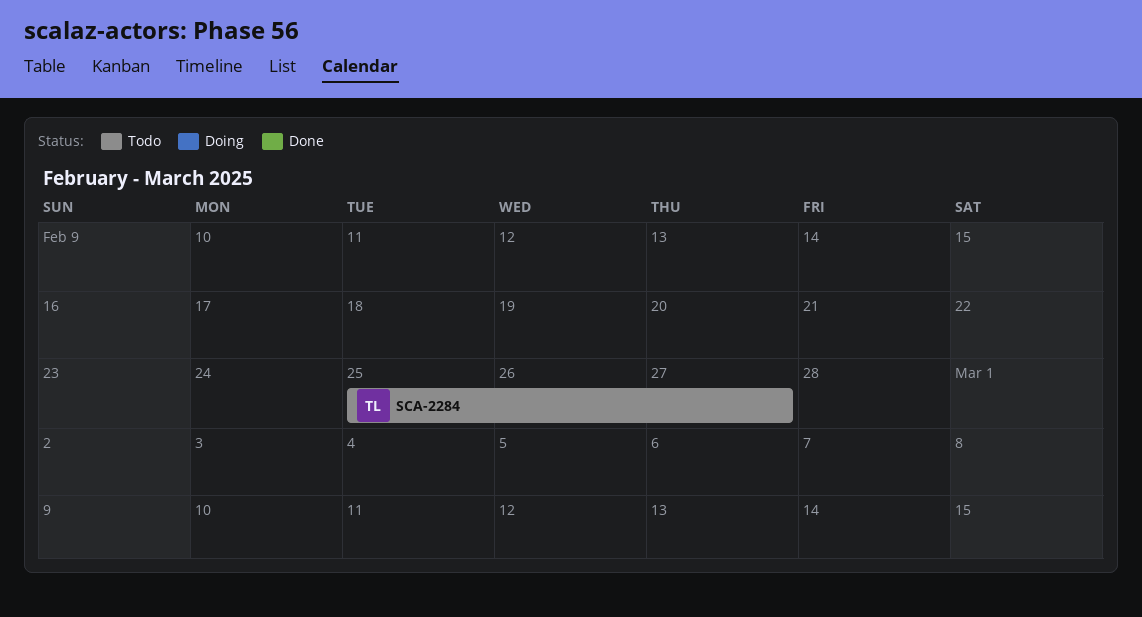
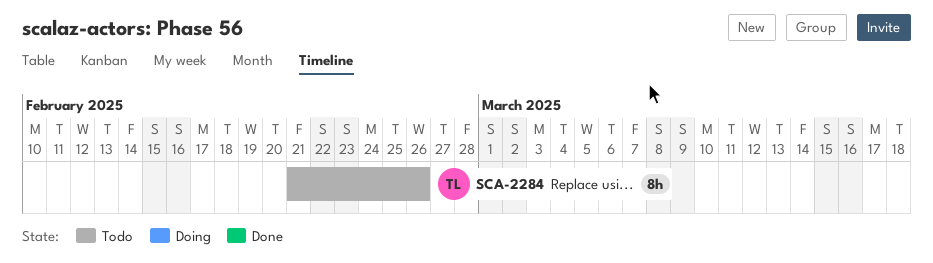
SCA-2284, start: Feb 25 -> Feb 21
SCA-2284, due: Feb 27 -> Feb 26

